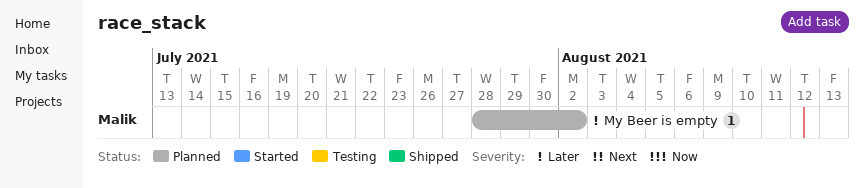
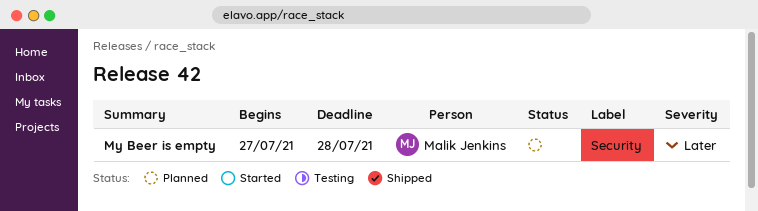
My Beer is empty, start: Jul 28 -> Jul 27
My Beer is empty, due: Aug 2 -> Jul 28

